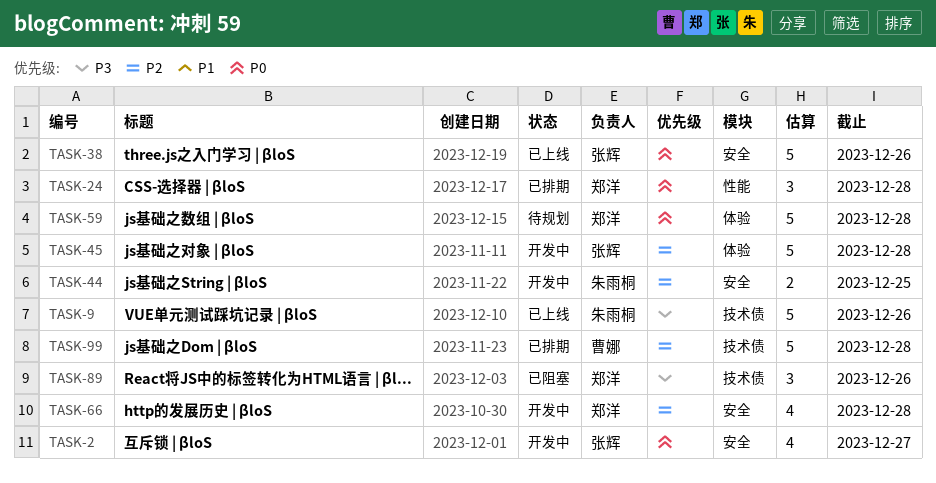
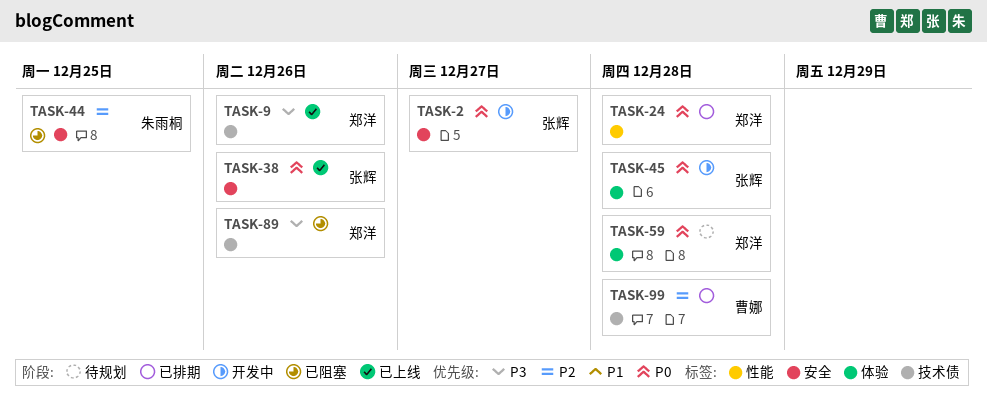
TASK-9, owner: 朱雨桐 -> 郑洋
TASK-44, status: 开发中 -> 已阻塞
TASK-45, priority: P2 -> P0
TASK-66: present -> none

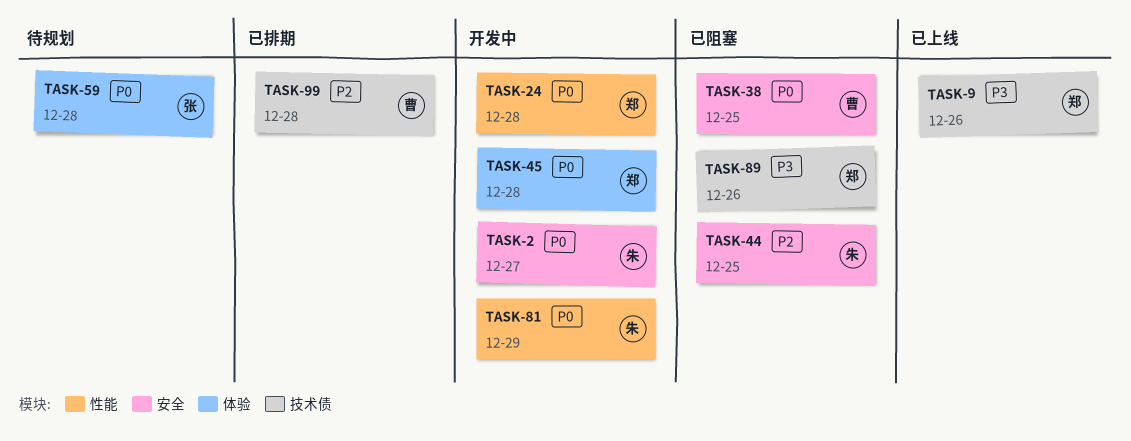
TASK-2, owner: 张辉 -> 朱雨桐
TASK-24, status: 已排期 -> 开发中
TASK-38, status: 已上线 -> 已阻塞
TASK-38, owner: 张辉 -> 曹娜
TASK-38, due: Dec 26 -> Dec 25
TASK-45, owner: 张辉 -> 郑洋
TASK-59, owner: 郑洋 -> 张辉
TASK-81: none -> present

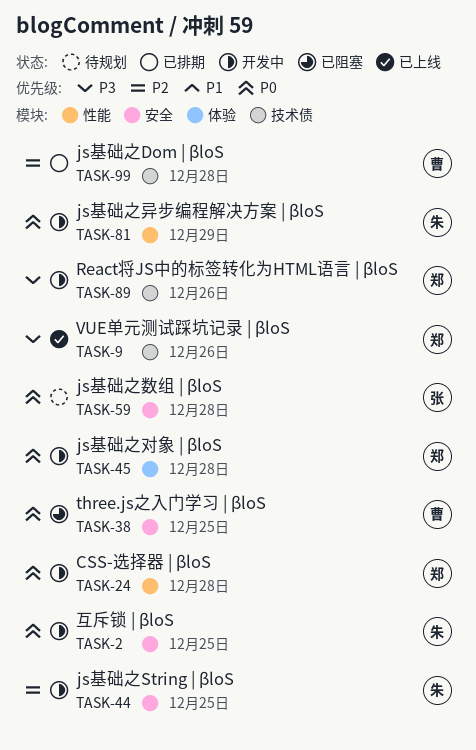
TASK-2, due: Dec 27 -> Dec 25
TASK-44, status: 已阻塞 -> 开发中
TASK-59, label: 体验 -> 安全
TASK-89, status: 已阻塞 -> 开发中

